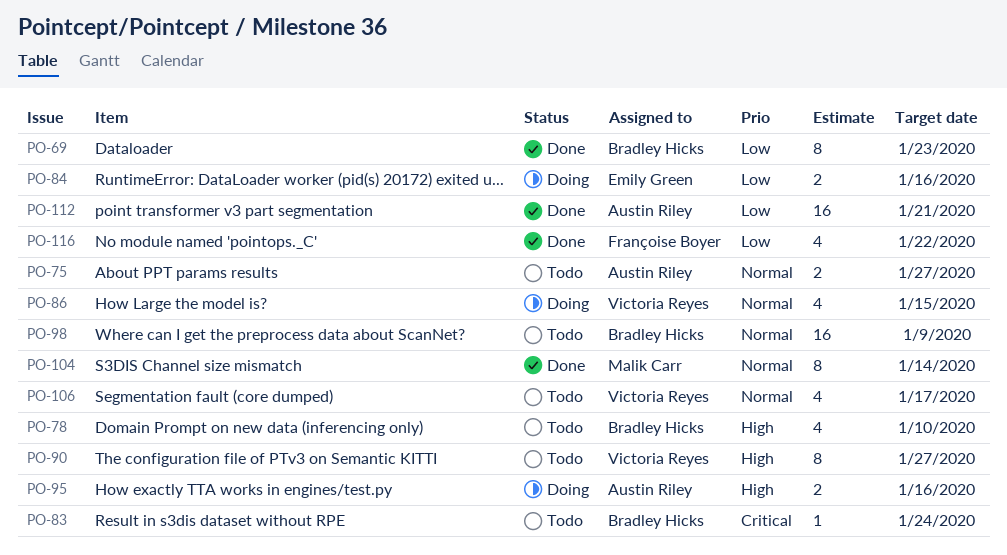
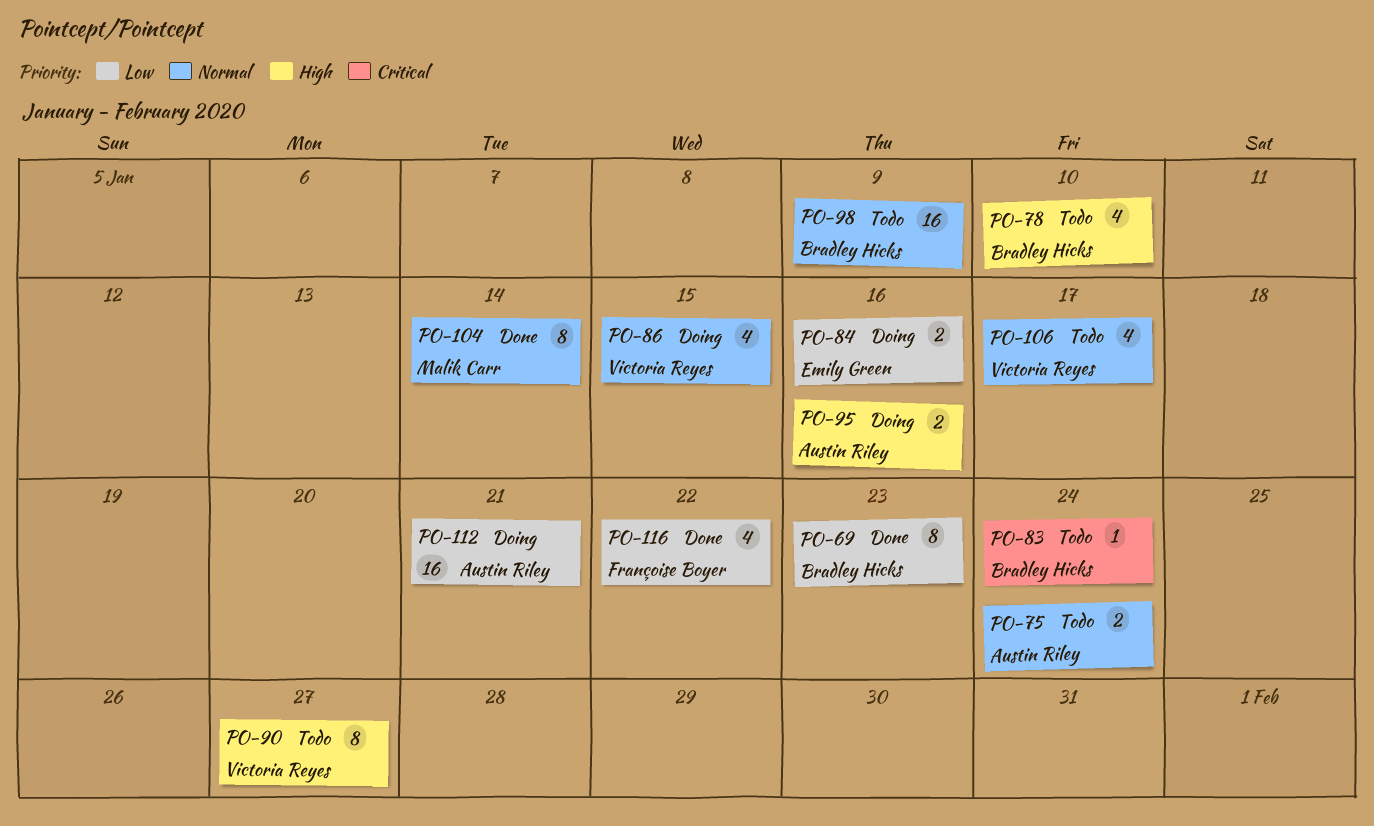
PO-75, due: Jan 27 -> Jan 24
PO-112, status: Done -> Doing

